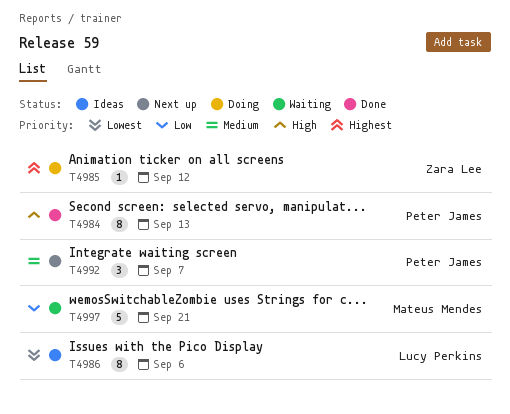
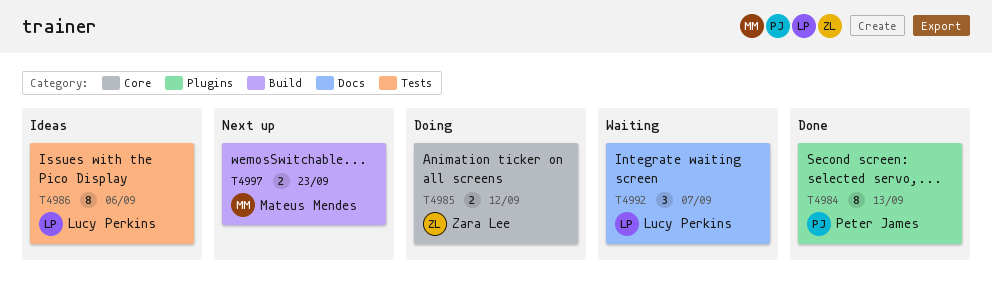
T4985, estimate: 1 -> 2
T4992, status: Next up -> Waiting
T4992, owner: Peter James -> Lucy Perkins
T4997, status: Waiting -> Next up
T4997, estimate: 5 -> 2
T4997, due: Sep 21 -> Sep 23

